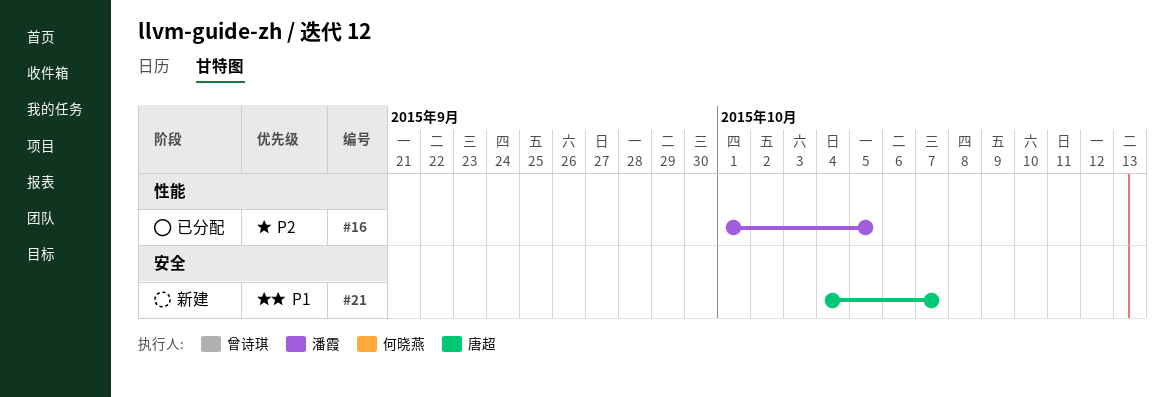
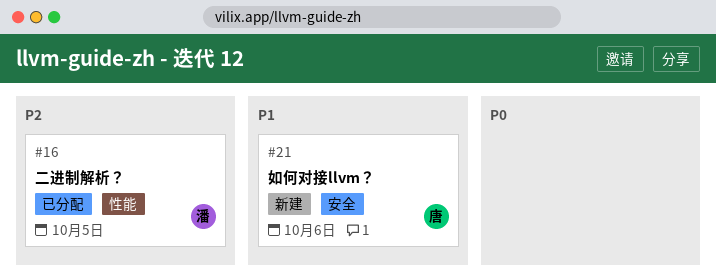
#21, due: Oct 7 -> Oct 6

